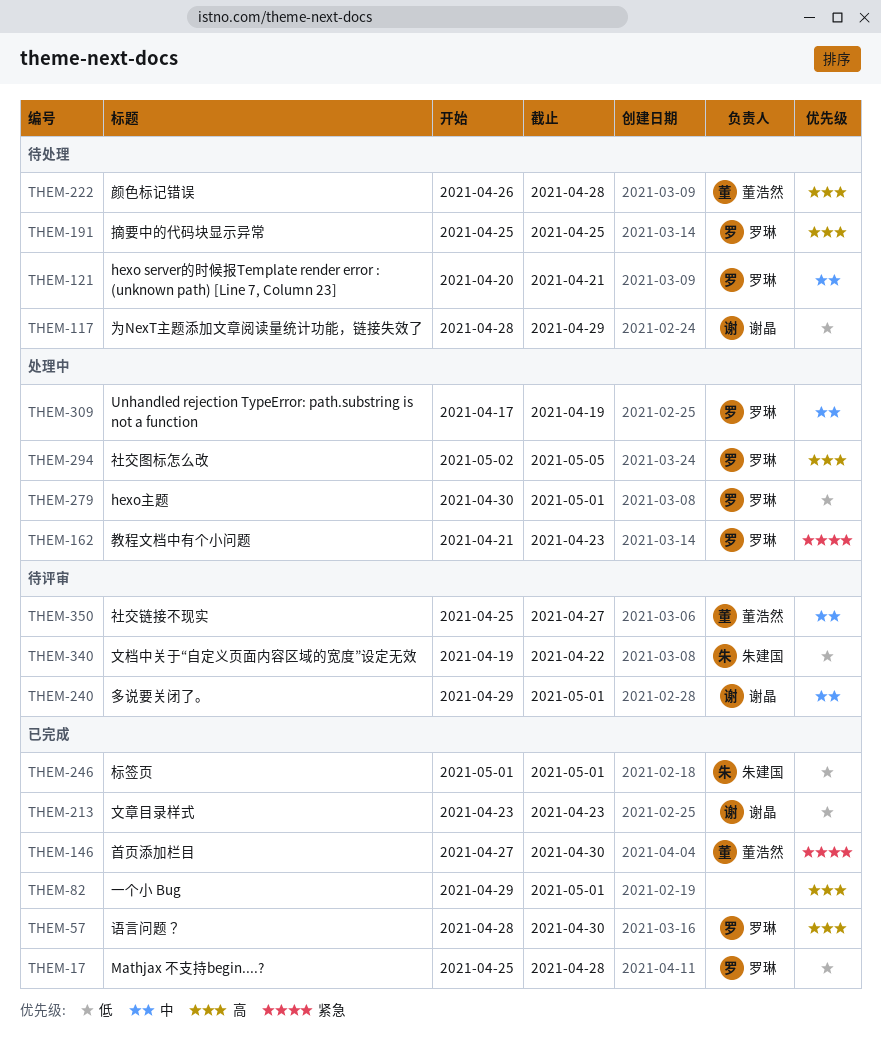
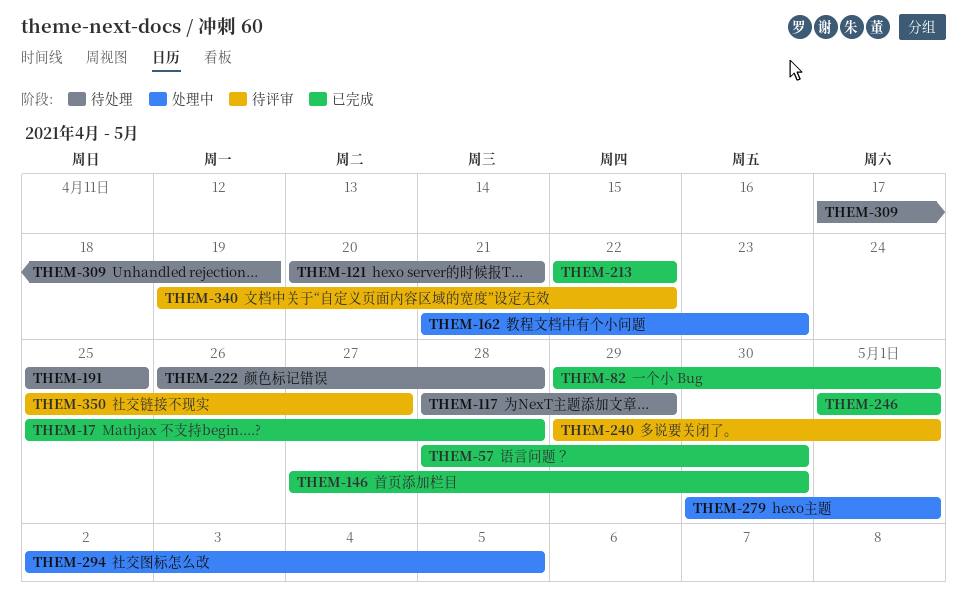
THEM-213, start: Apr 23 -> Apr 22
THEM-213, due: Apr 23 -> Apr 22
THEM-309, status: 处理中 -> 待处理

